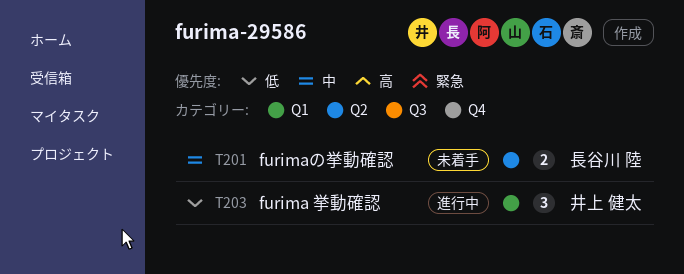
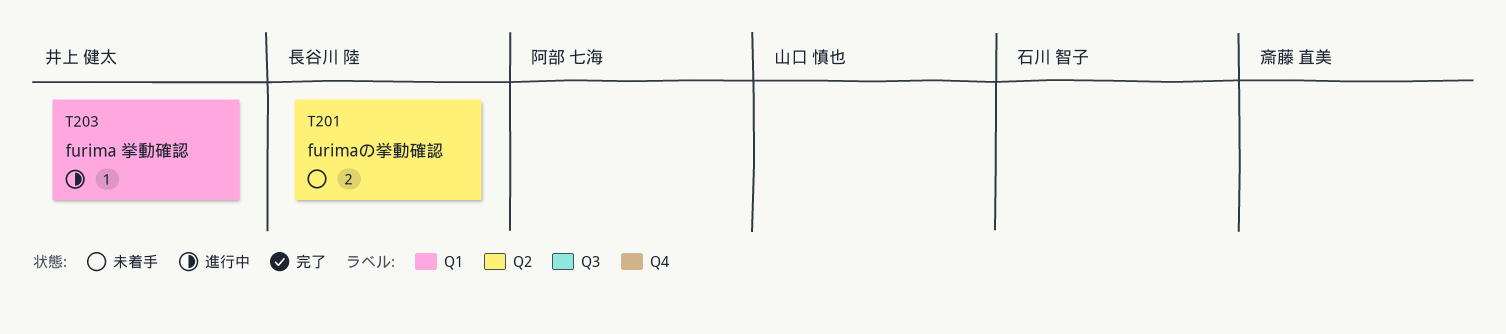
T203, estimate: 3 -> 1

